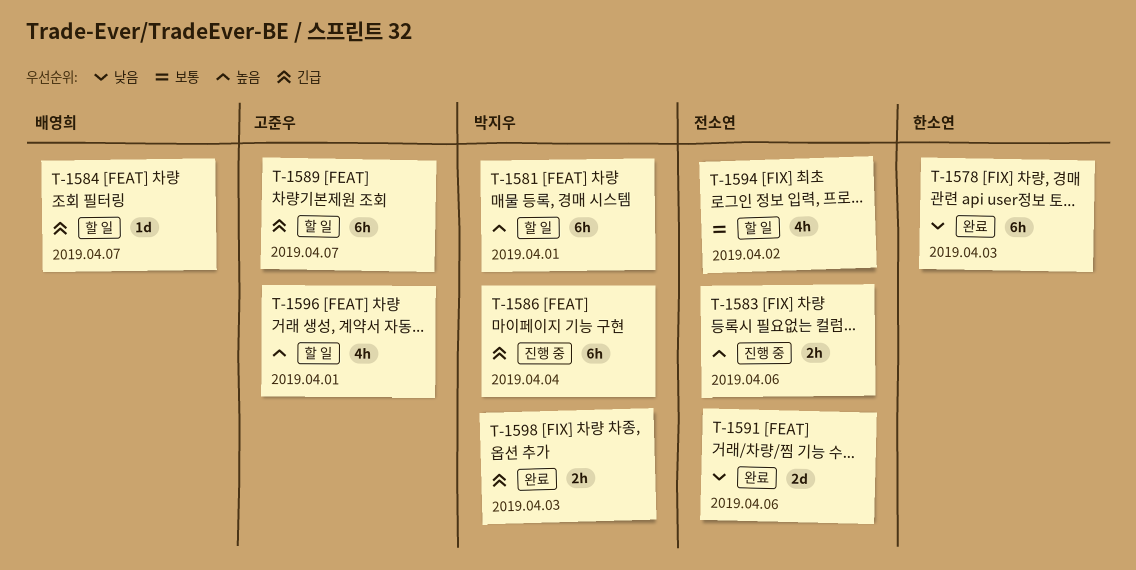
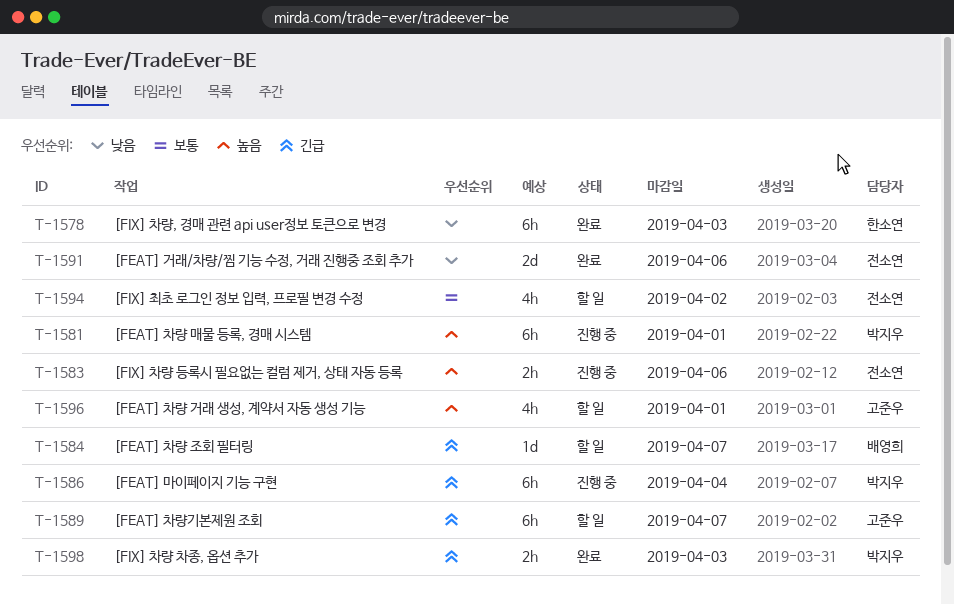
T-1581, status: 할 일 -> 진행 중

